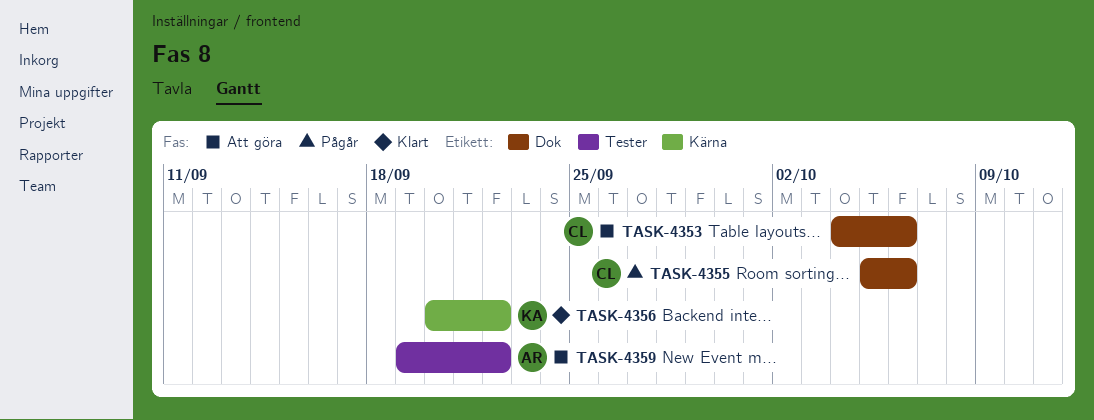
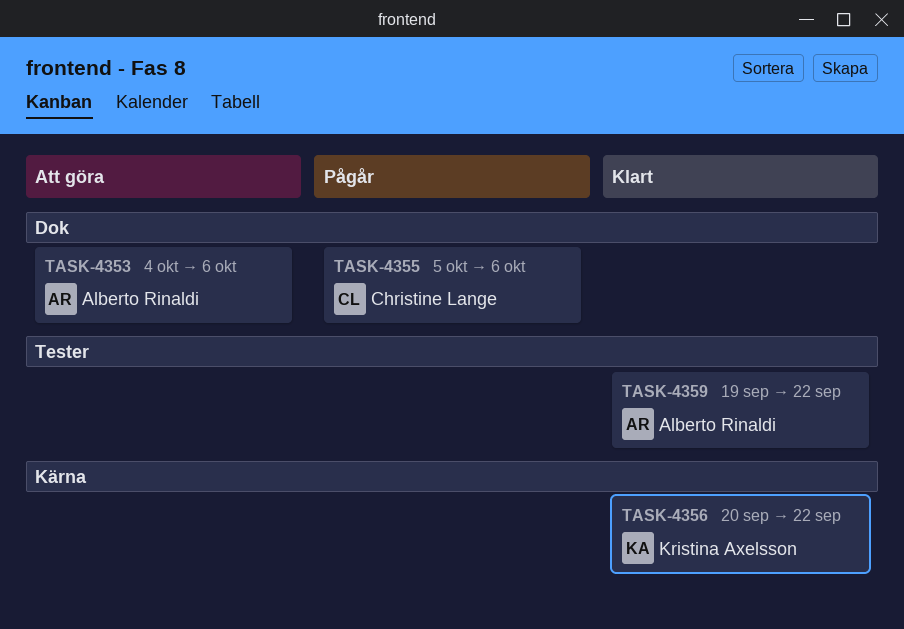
TASK-4353, owner: Christine Lange -> Alberto Rinaldi
TASK-4359, status: Att göra -> Klart

